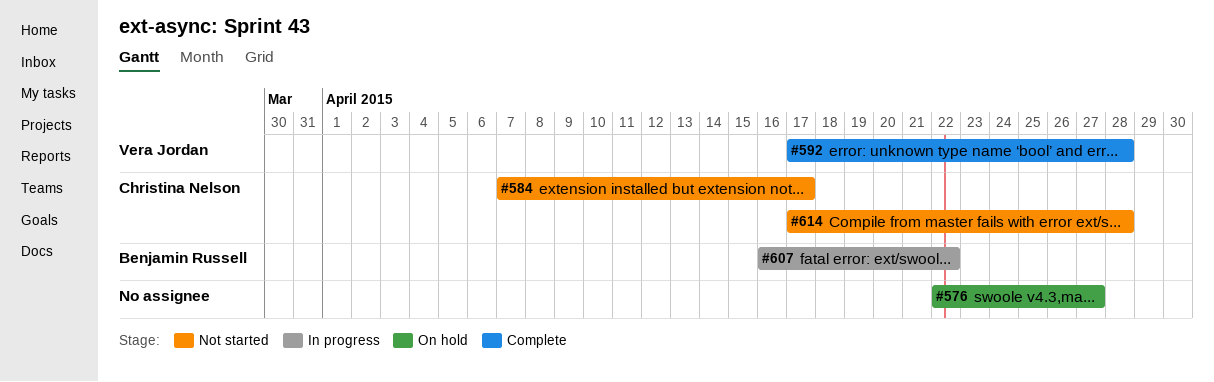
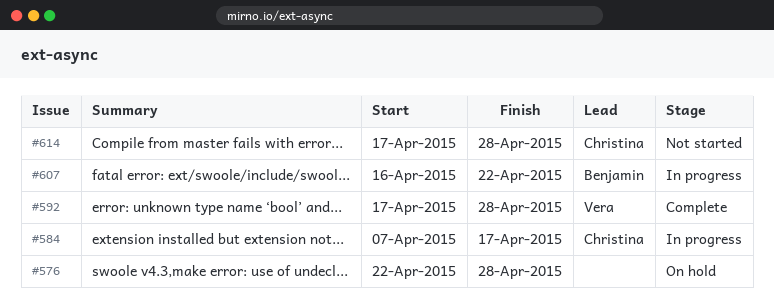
#576, due: Apr 27 -> Apr 28
#584, status: Not started -> In progress

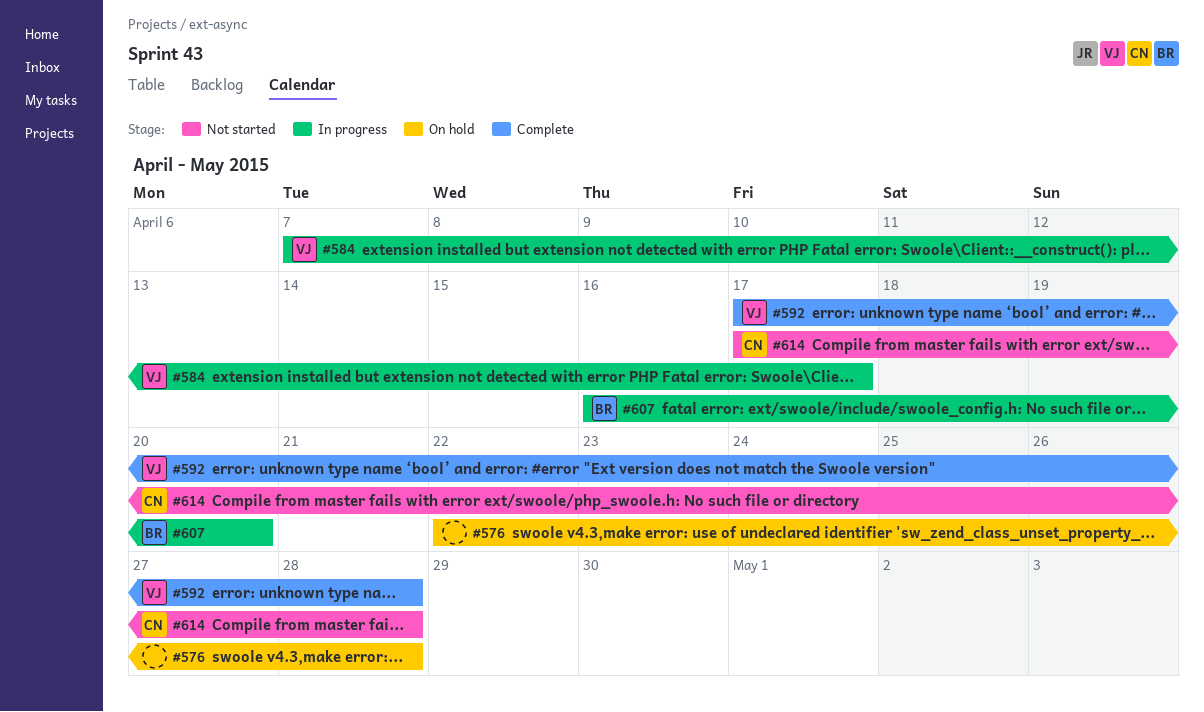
#584, owner: Christina -> Vera
#607, due: Apr 22 -> Apr 20

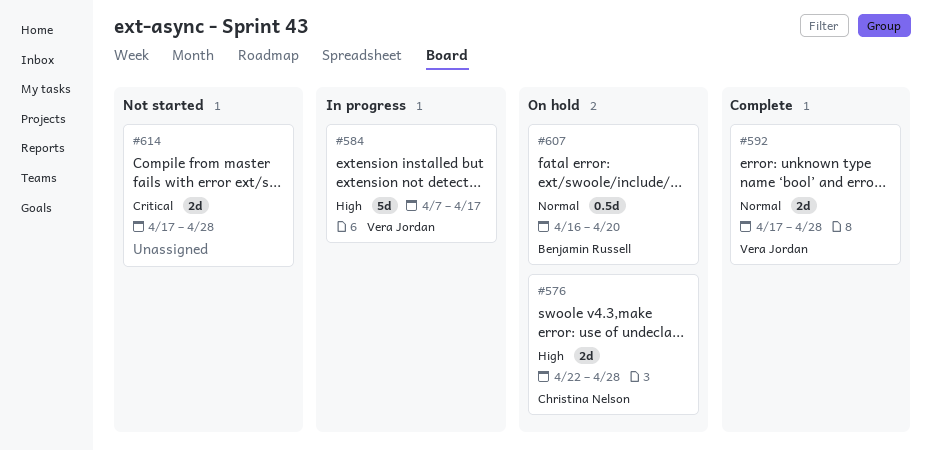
#576, owner: none -> Christina Nelson
#607, status: In progress -> On hold
#614, owner: Christina Nelson -> none

